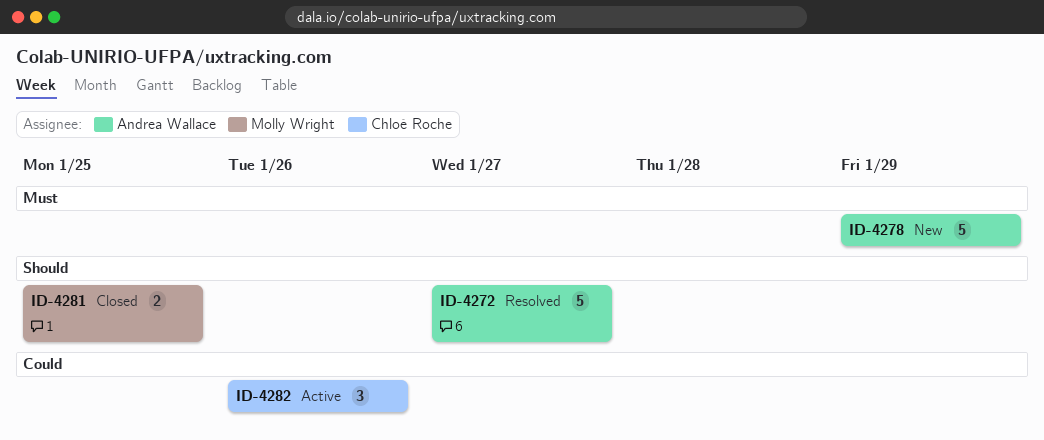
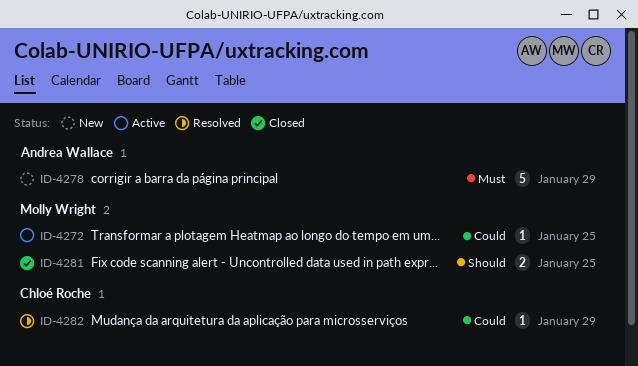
ID-4272, status: Resolved -> Active
ID-4272, owner: Andrea Wallace -> Molly Wright
ID-4272, priority: Should -> Could
ID-4272, estimate: 5 -> 1
ID-4272, due: Jan 27 -> Jan 25
ID-4282, status: Active -> Resolved
ID-4282, estimate: 3 -> 1
ID-4282, due: Jan 26 -> Jan 29

